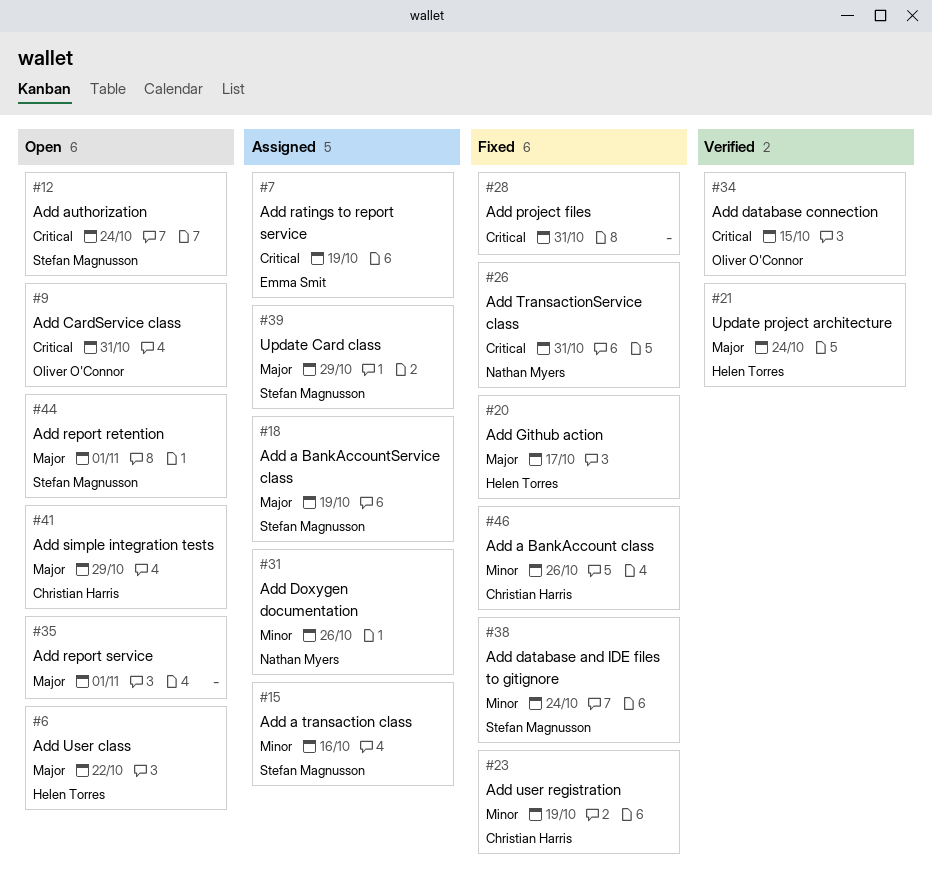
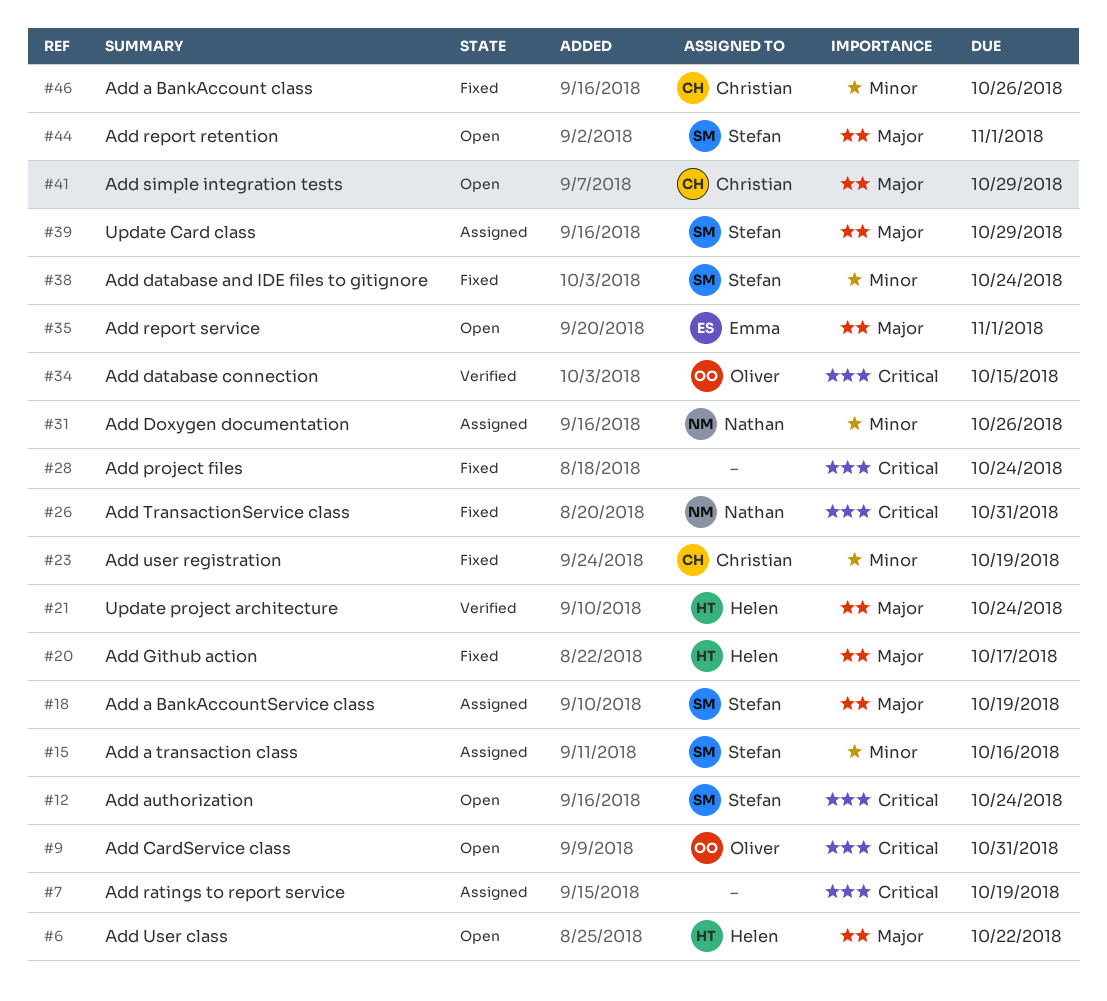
#7, owner: Emma Smit -> none
#28, due: Oct 31 -> Oct 24
#35, owner: none -> Emma Smit

